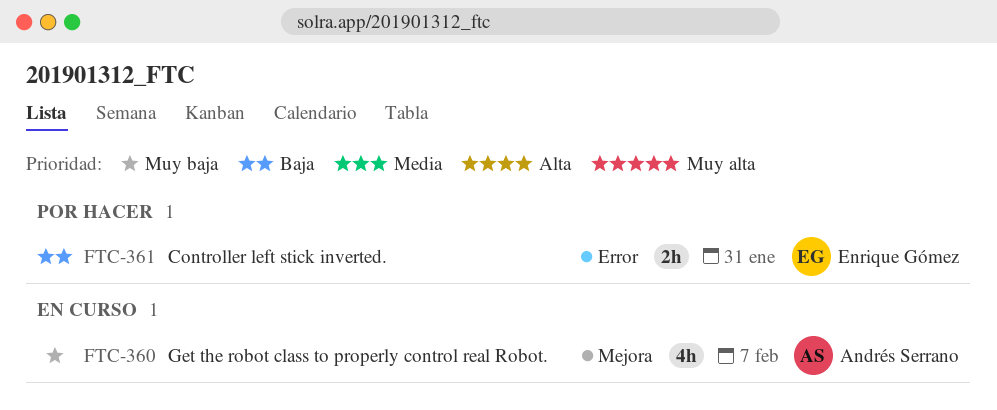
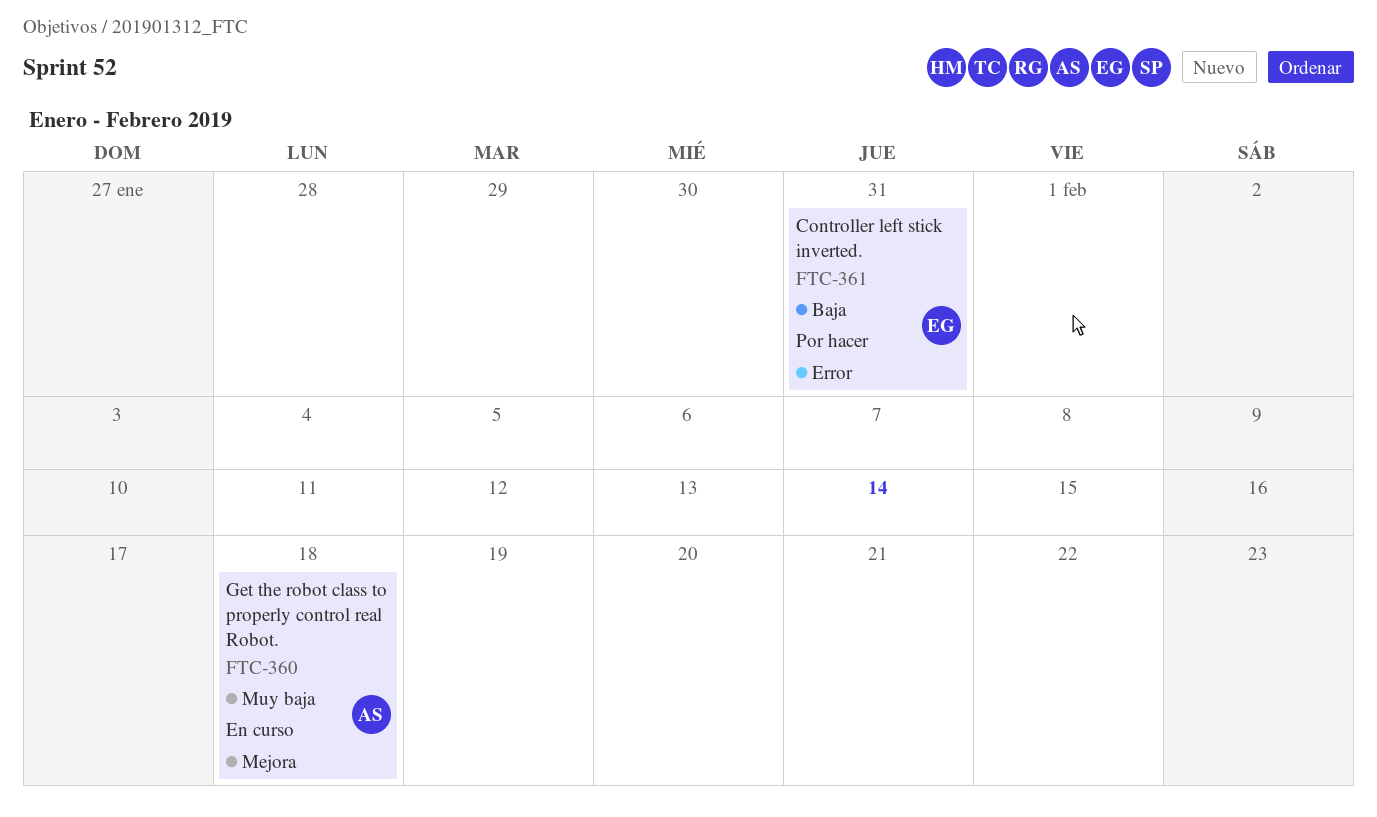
FTC-360, due: Feb 7 -> Feb 18

